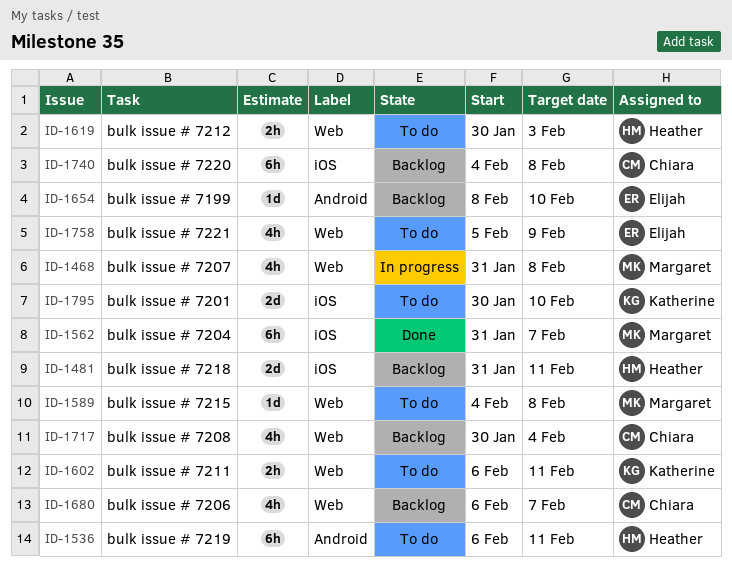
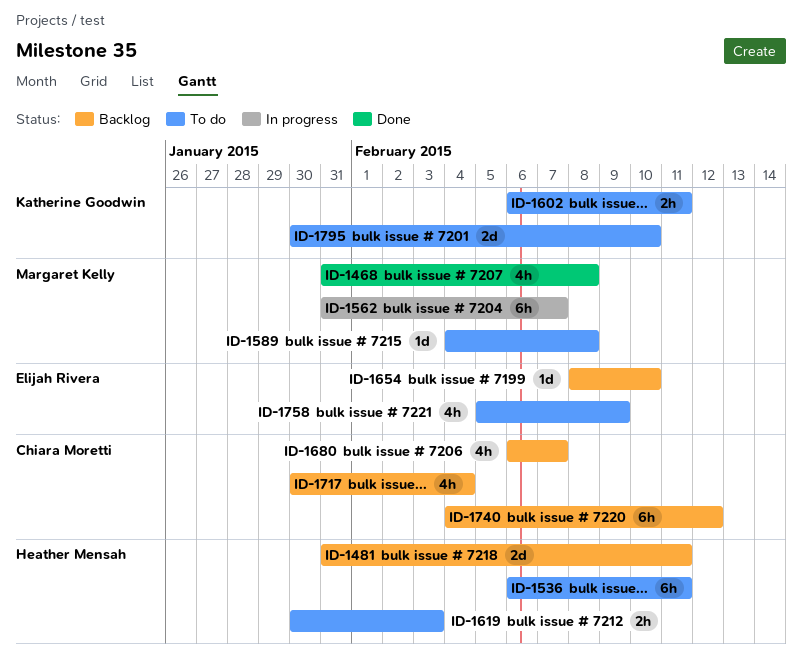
ID-1468, status: In progress -> Done
ID-1562, status: Done -> In progress
ID-1740, due: Feb 8 -> Feb 12

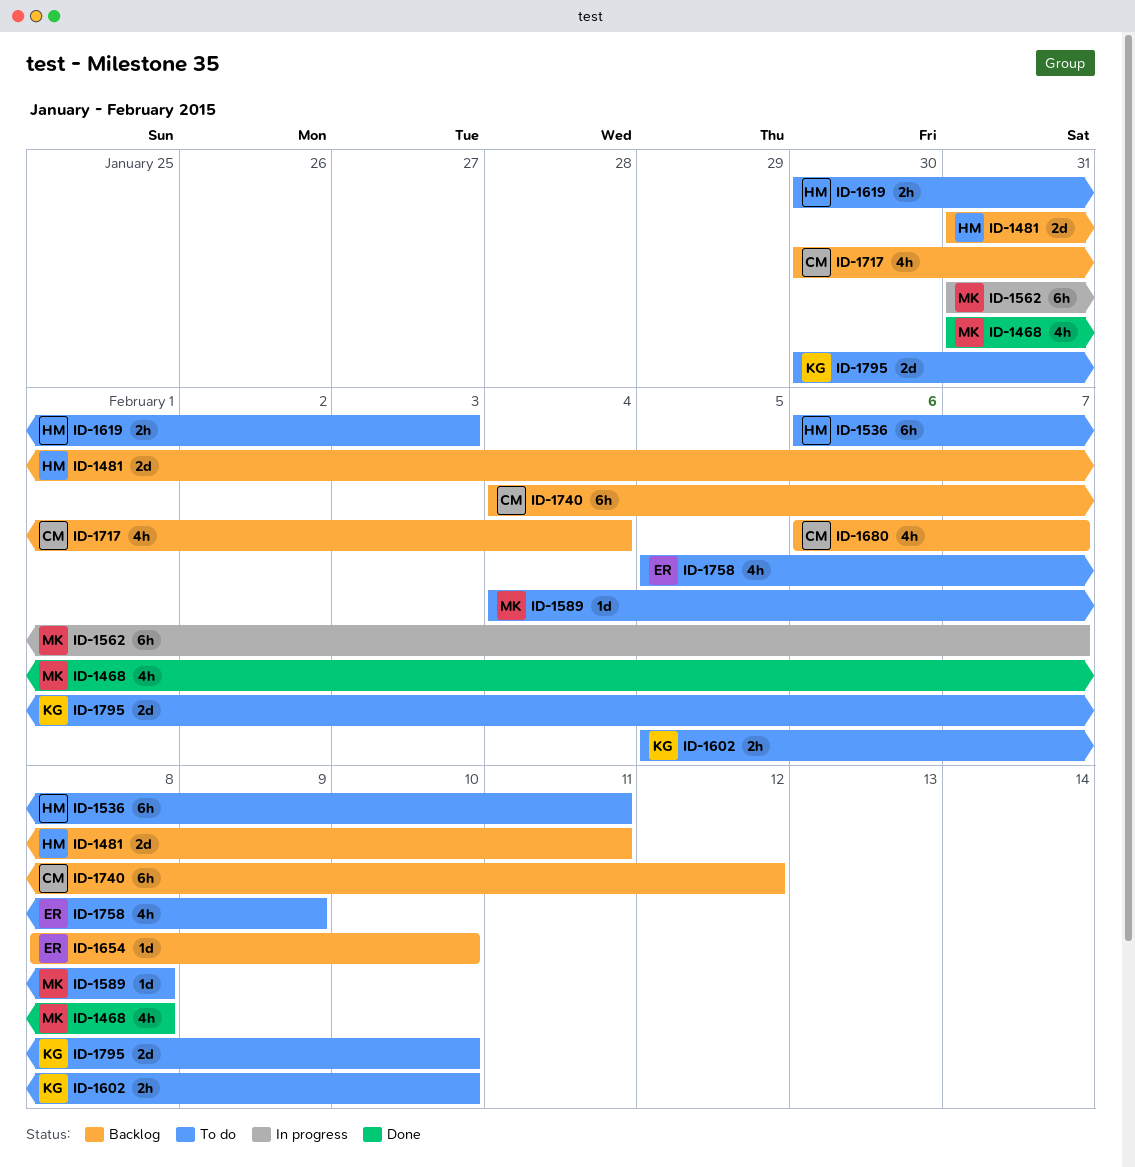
ID-1602, start: Feb 6 -> Feb 5
ID-1602, due: Feb 11 -> Feb 10

